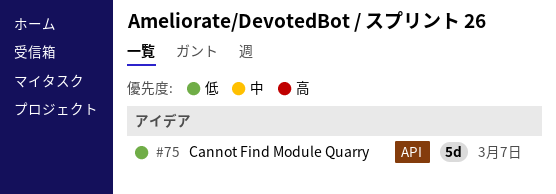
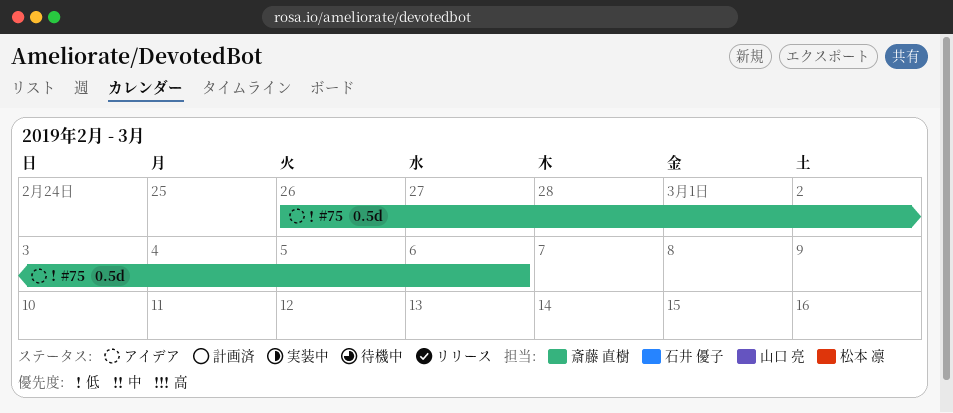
#75, estimate: 5d -> 0.5d
#75, due: Mar 7 -> Mar 6

